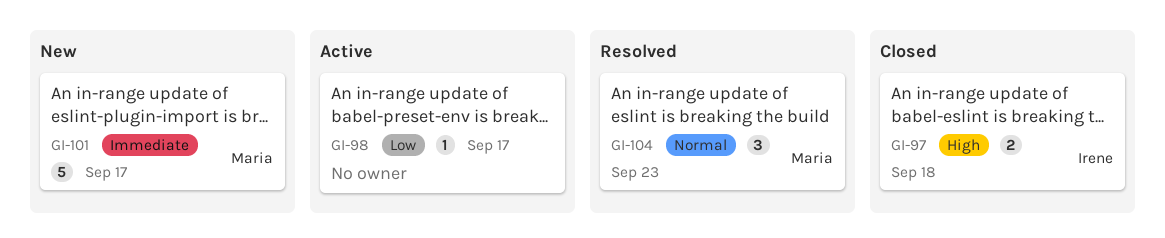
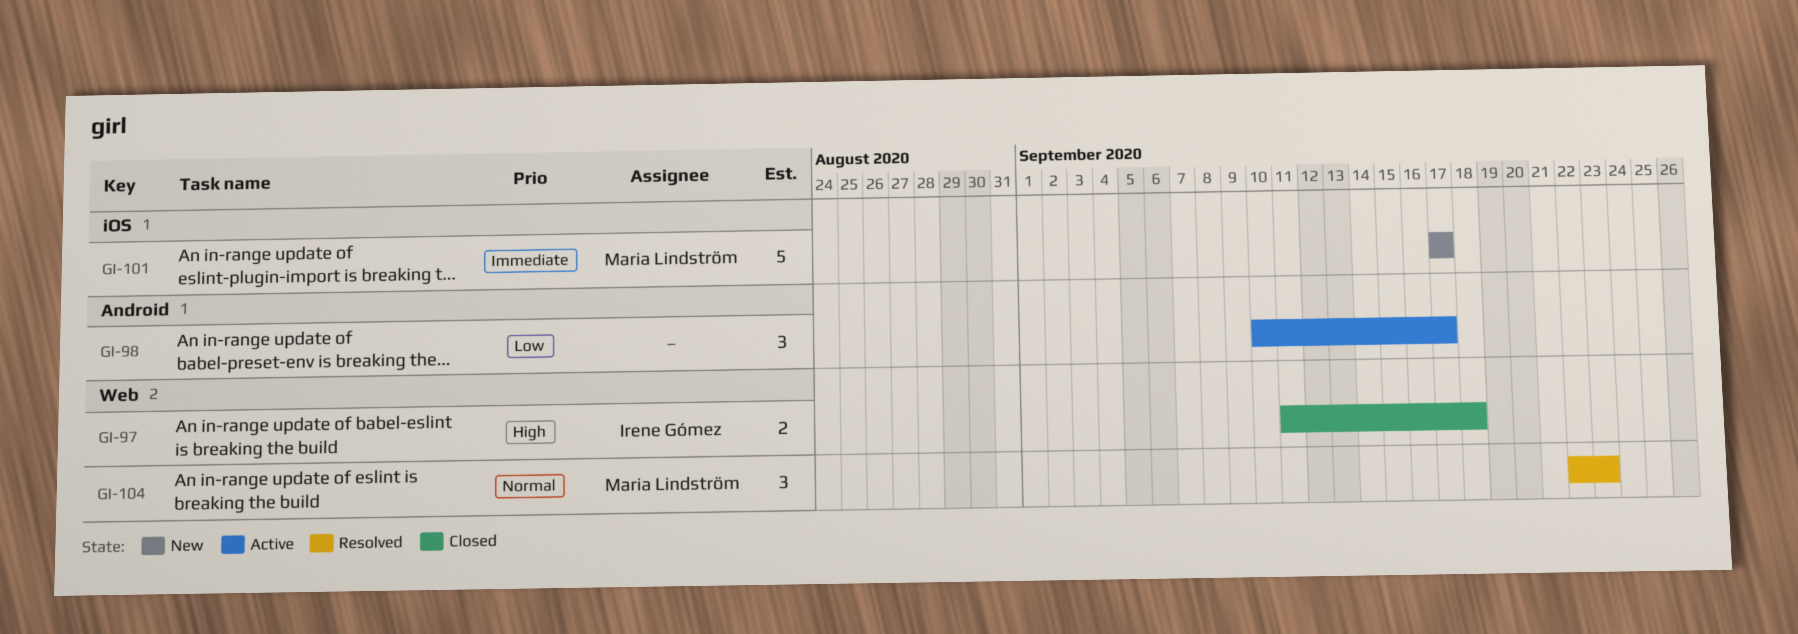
GI-98, estimate: 1 -> 3

